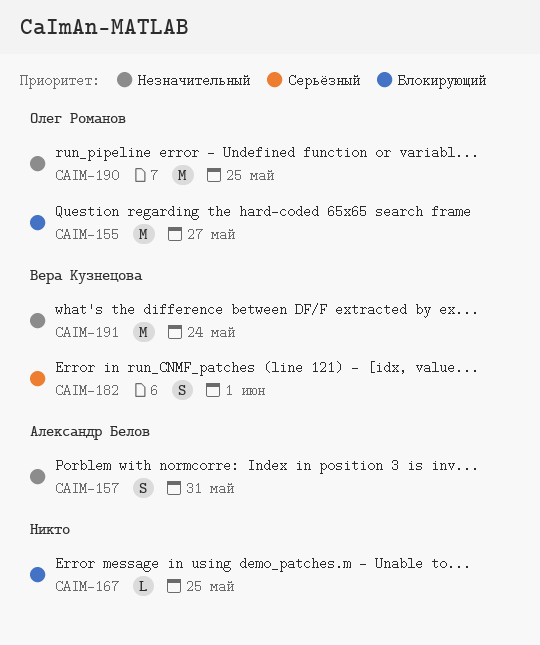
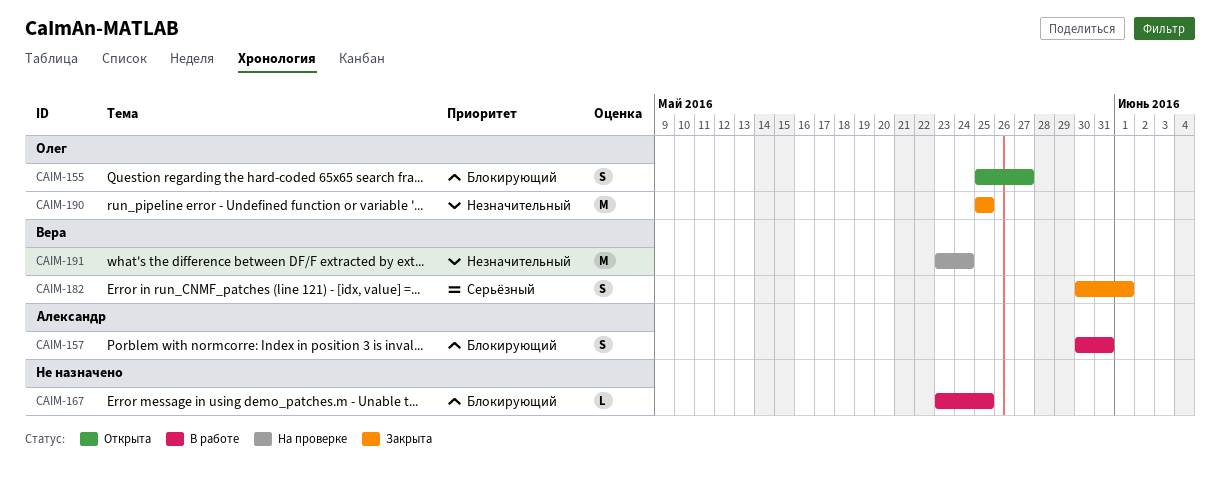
CAIM-155, estimate: M -> S
CAIM-157, priority: Незначительный -> Блокирующий

